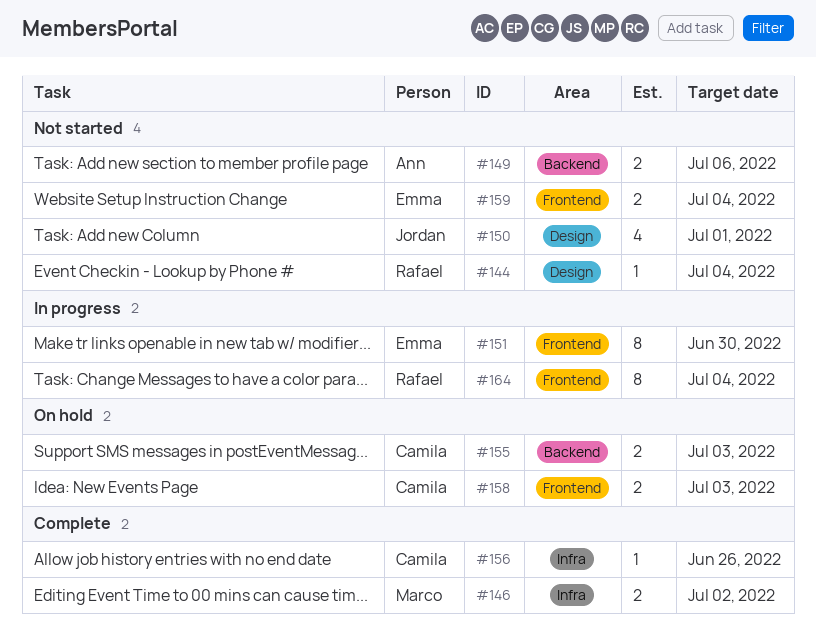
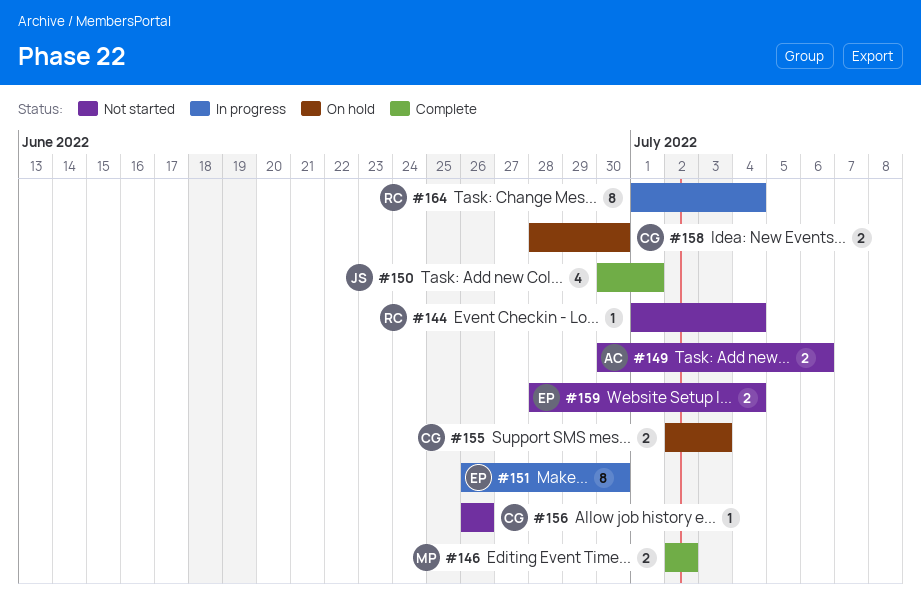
#150, status: Not started -> Complete
#156, status: Complete -> Not started
#158, due: Jul 3 -> Jun 30

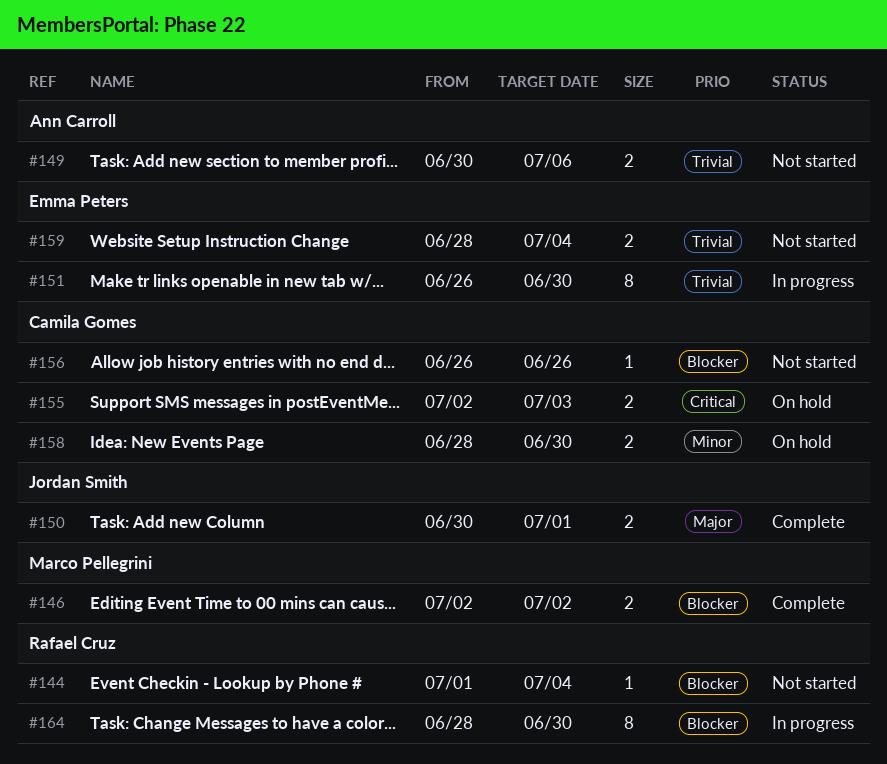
#150, estimate: 4 -> 2
#164, start: Jul 1 -> Jun 28
#164, due: Jul 4 -> Jun 30

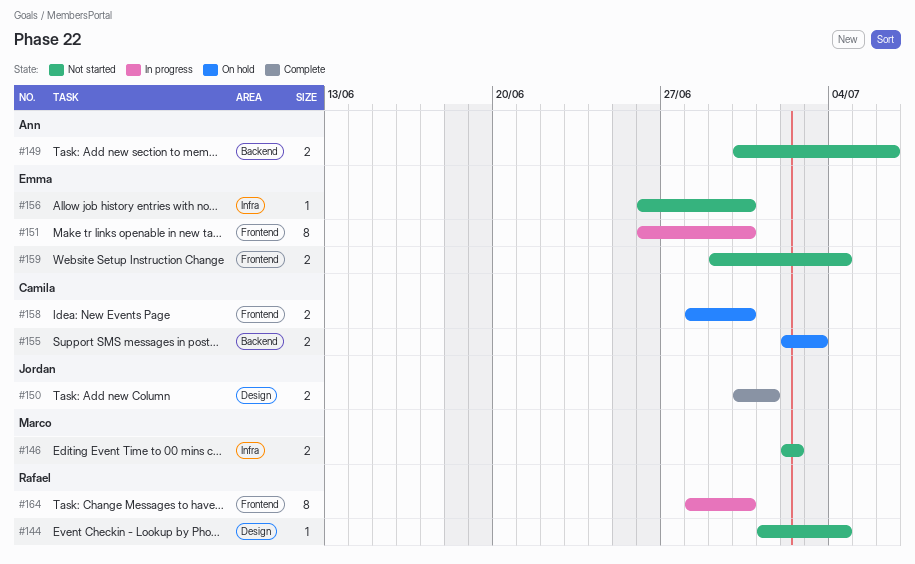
#146, status: Complete -> Not started
#156, owner: Camila Gomes -> Emma Peters
#156, due: Jun 26 -> Jun 30
#159, start: Jun 28 -> Jun 29

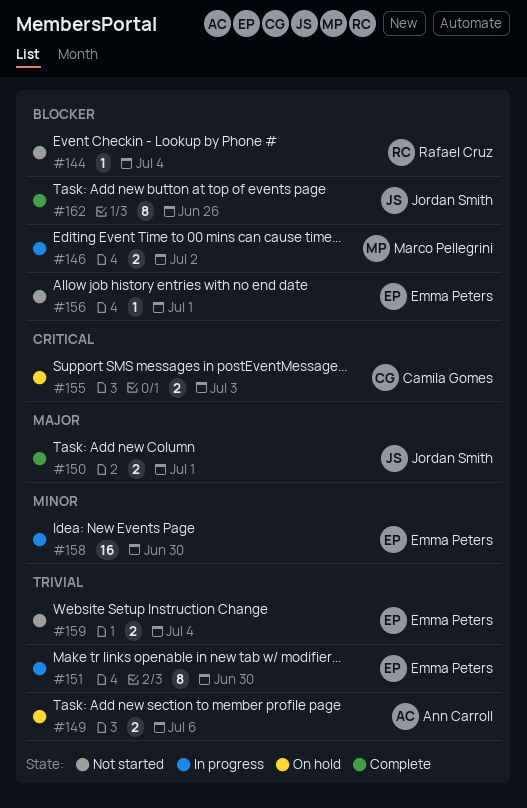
#146, status: Not started -> In progress
#149, status: Not started -> On hold
#156, due: Jun 30 -> Jul 1
#158, status: On hold -> In progress
#158, owner: Camila Gomes -> Emma Peters
#158, estimate: 2 -> 16
#162: none -> present
#164: present -> none

